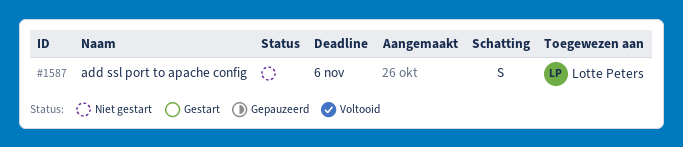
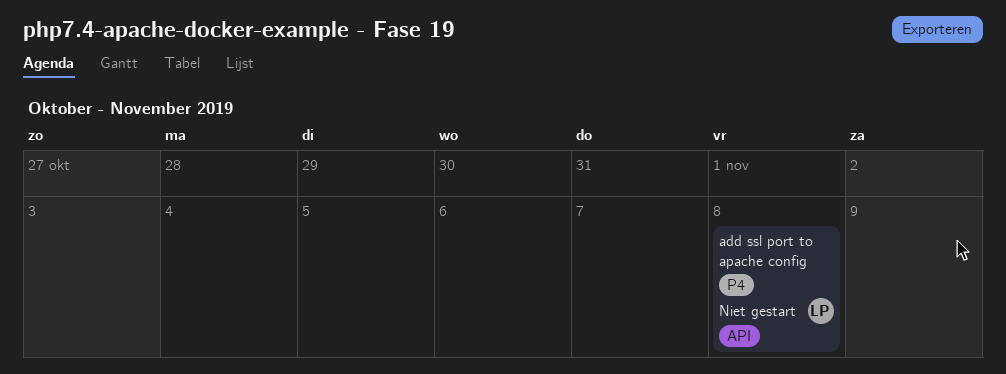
add ssl port to apache config, due: Nov 6 -> Nov 8

